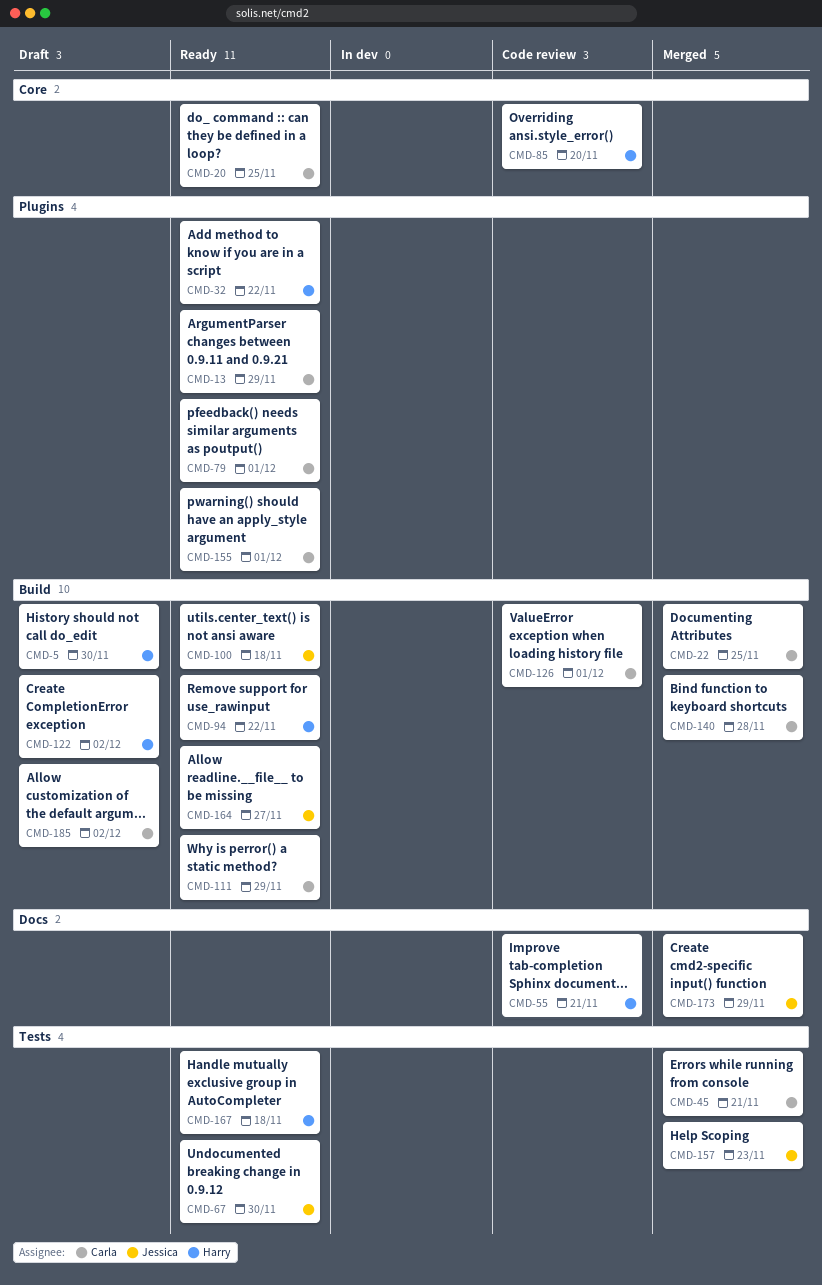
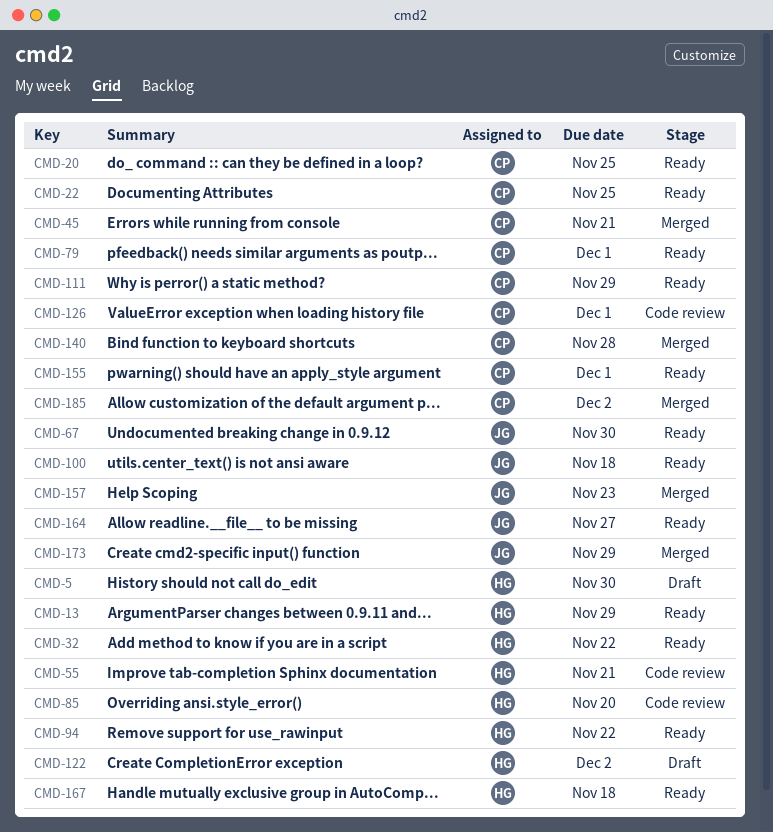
CMD-13, owner: Carla -> Harry
CMD-22, status: Merged -> Ready
CMD-185, status: Draft -> Merged

